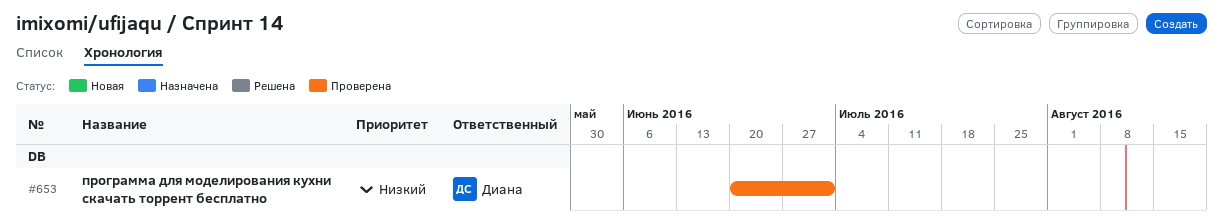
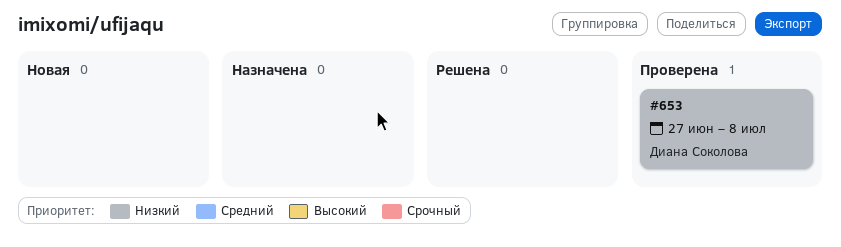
#653, start: Jun 20 -> Jun 27
#653, due: Jul 1 -> Jul 8

